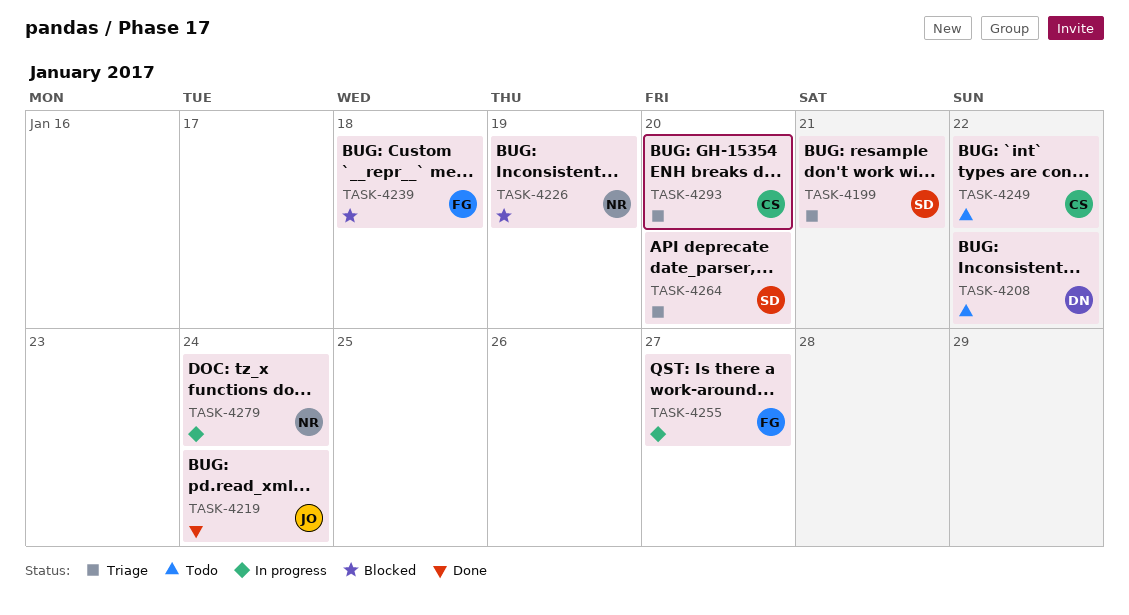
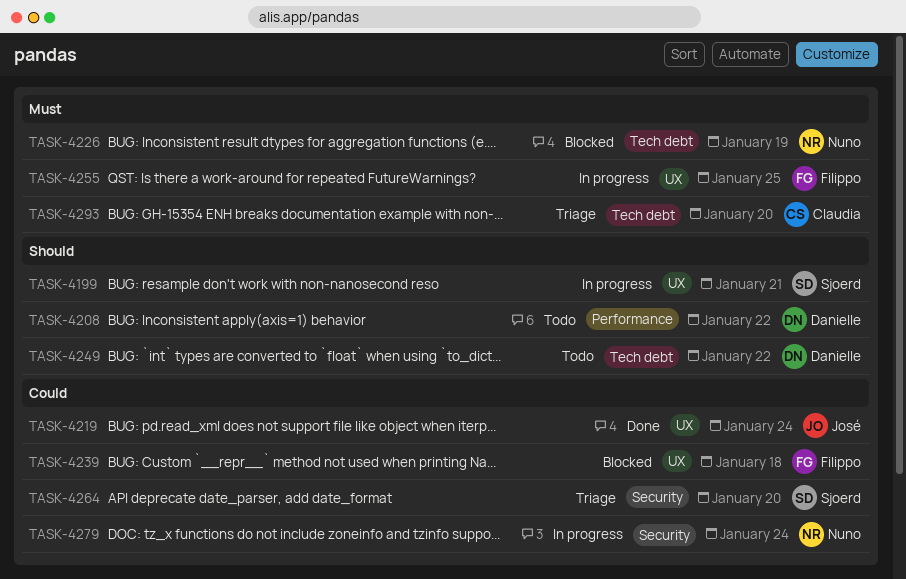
TASK-4199, status: Triage -> In progress
TASK-4249, owner: Claudia -> Danielle
TASK-4255, due: Jan 27 -> Jan 25

